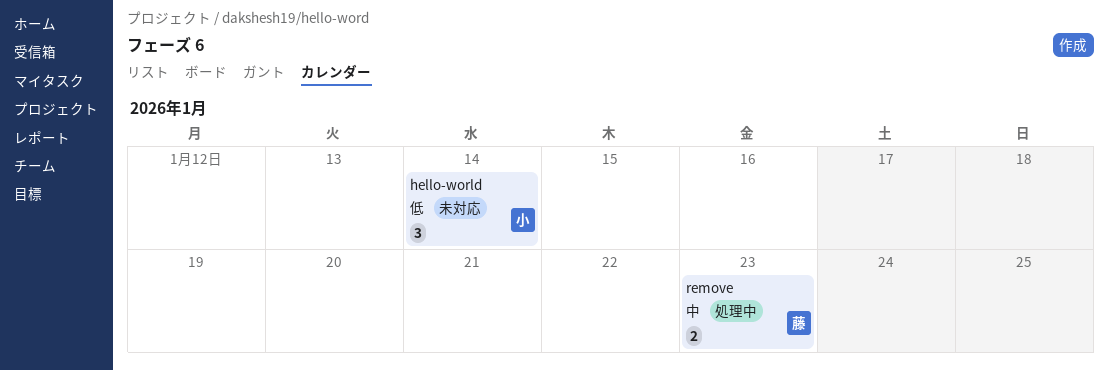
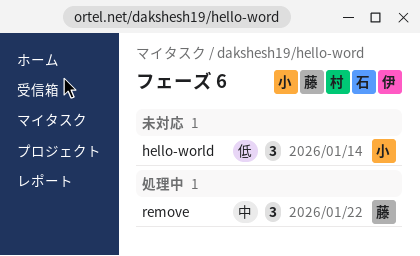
remove, estimate: 2 -> 3
remove, due: Jan 23 -> Jan 22

